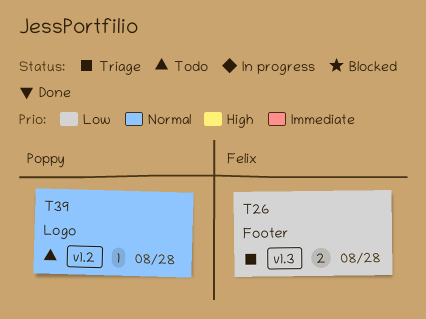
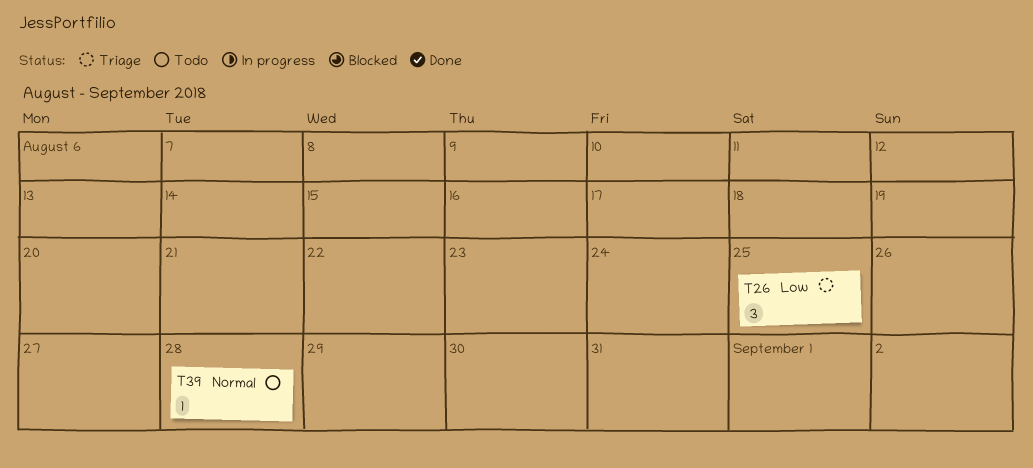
T26, estimate: 2 -> 3
T26, due: Aug 28 -> Aug 25

